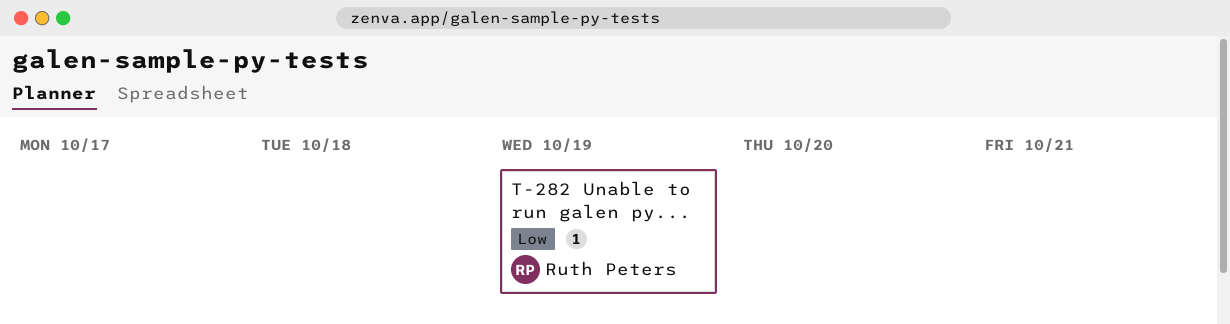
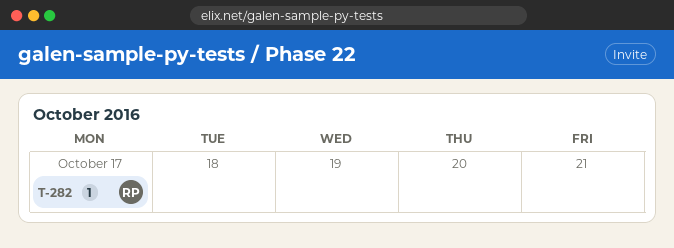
T-282, due: Oct 19 -> Oct 17

